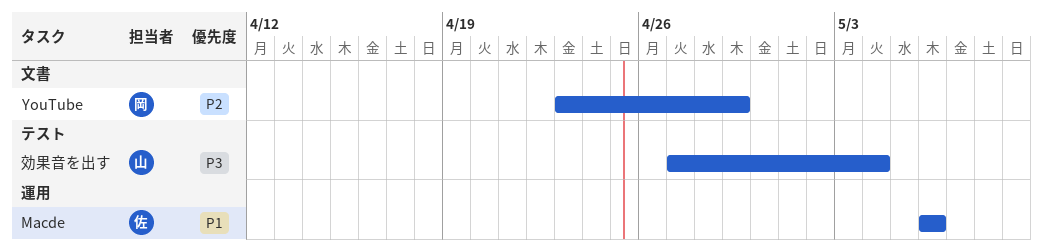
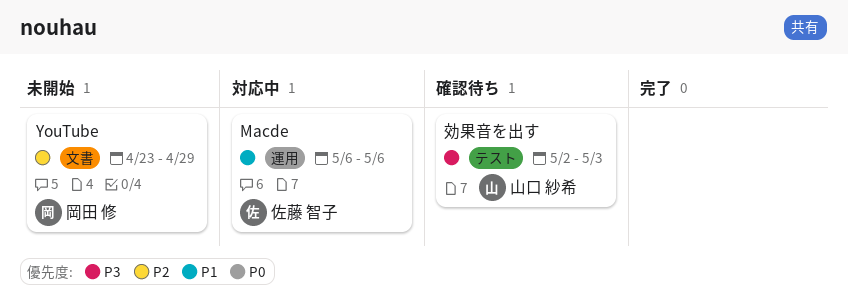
効果音を出す, start: Apr 27 -> May 2
効果音を出す, due: May 4 -> May 3

